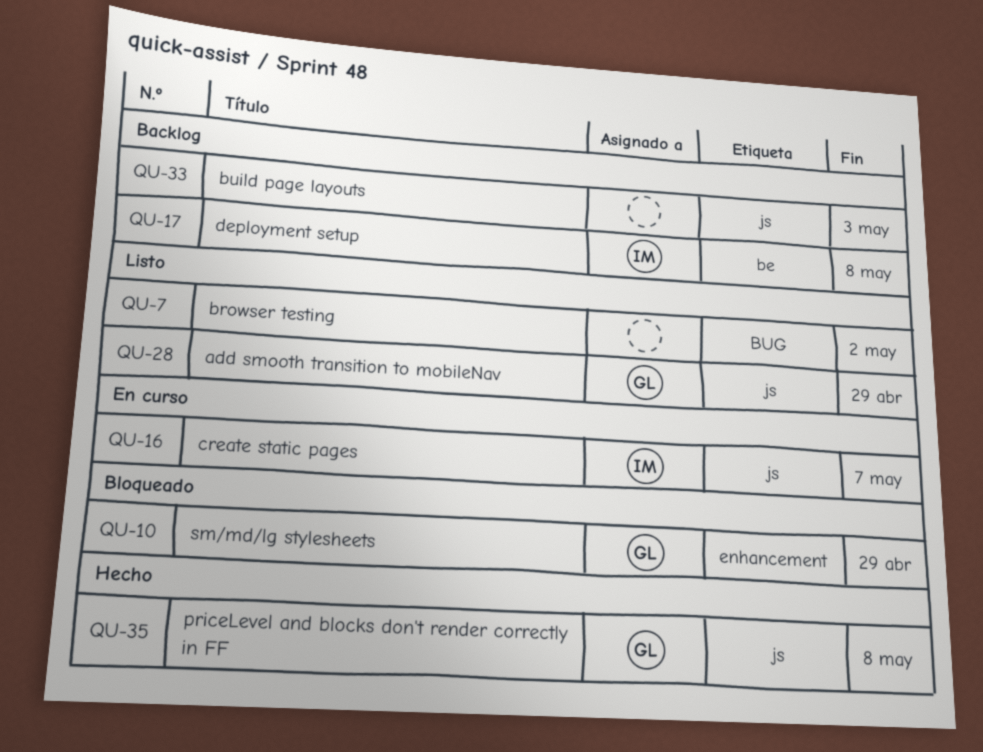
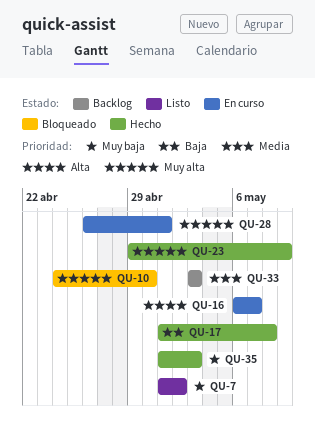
QU-10, due: Apr 29 -> Apr 30
QU-17, status: Backlog -> Hecho
QU-23: none -> present
QU-28, status: Listo -> En curso
QU-28, due: Apr 29 -> May 1
QU-35, due: May 8 -> May 3

